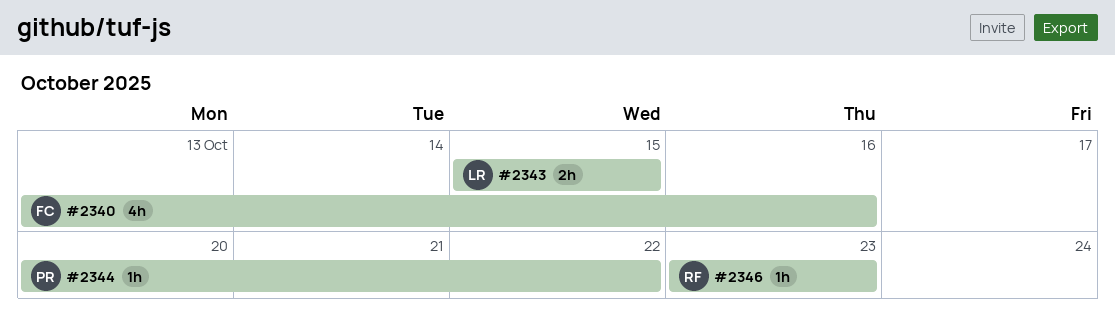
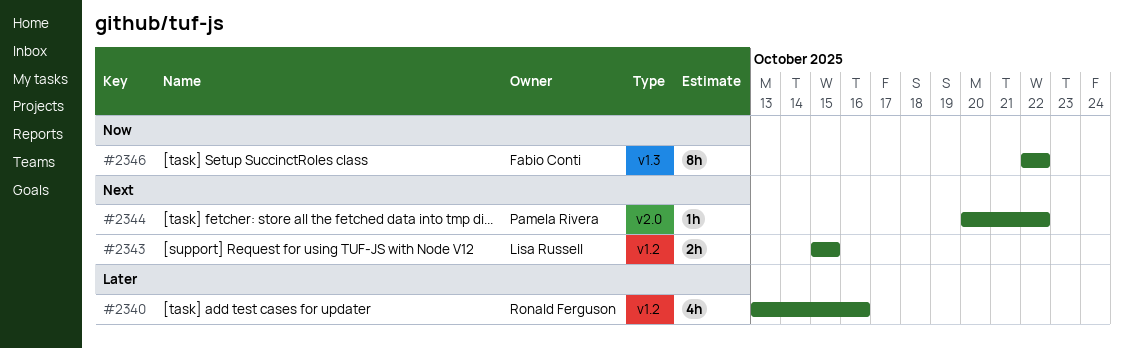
#2340, owner: Fabio Conti -> Ronald Ferguson
#2346, owner: Ronald Ferguson -> Fabio Conti
#2346, estimate: 1h -> 8h
#2346, start: Oct 23 -> Oct 22
#2346, due: Oct 23 -> Oct 22

